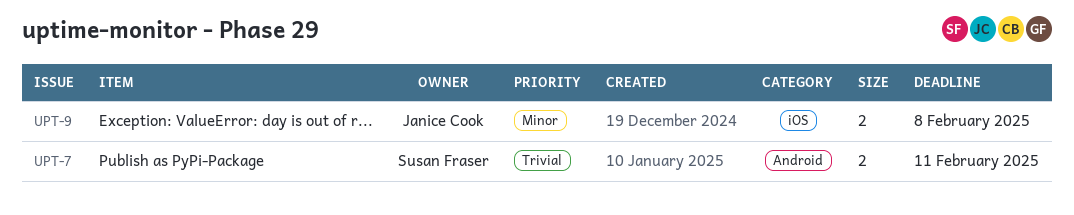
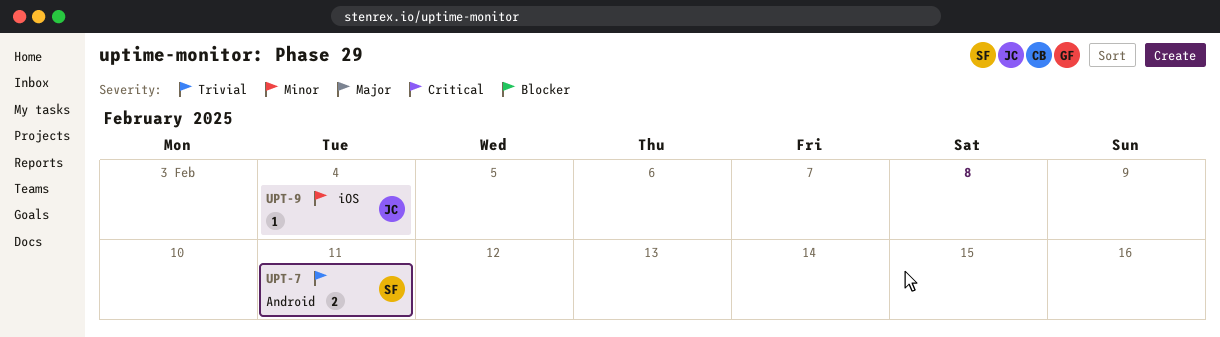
UPT-9, estimate: 2 -> 1
UPT-9, due: Feb 8 -> Feb 4

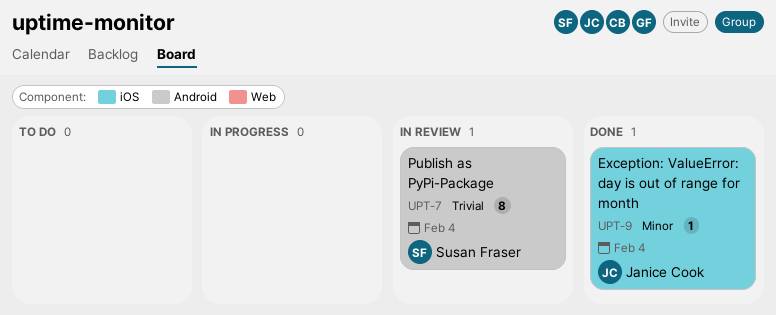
UPT-7, estimate: 2 -> 8
UPT-7, due: Feb 11 -> Feb 4

